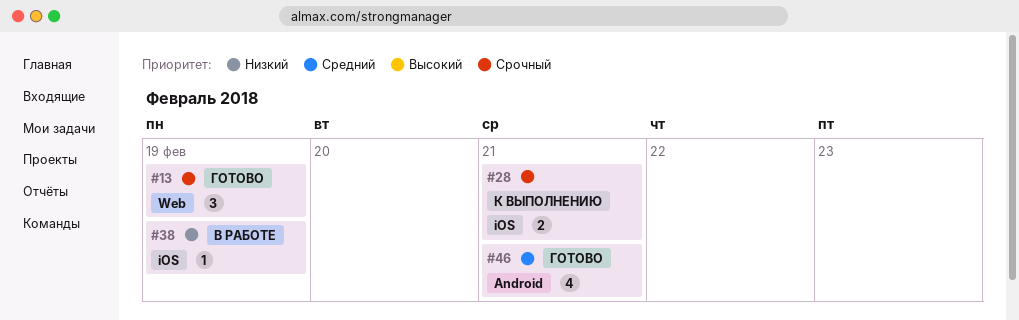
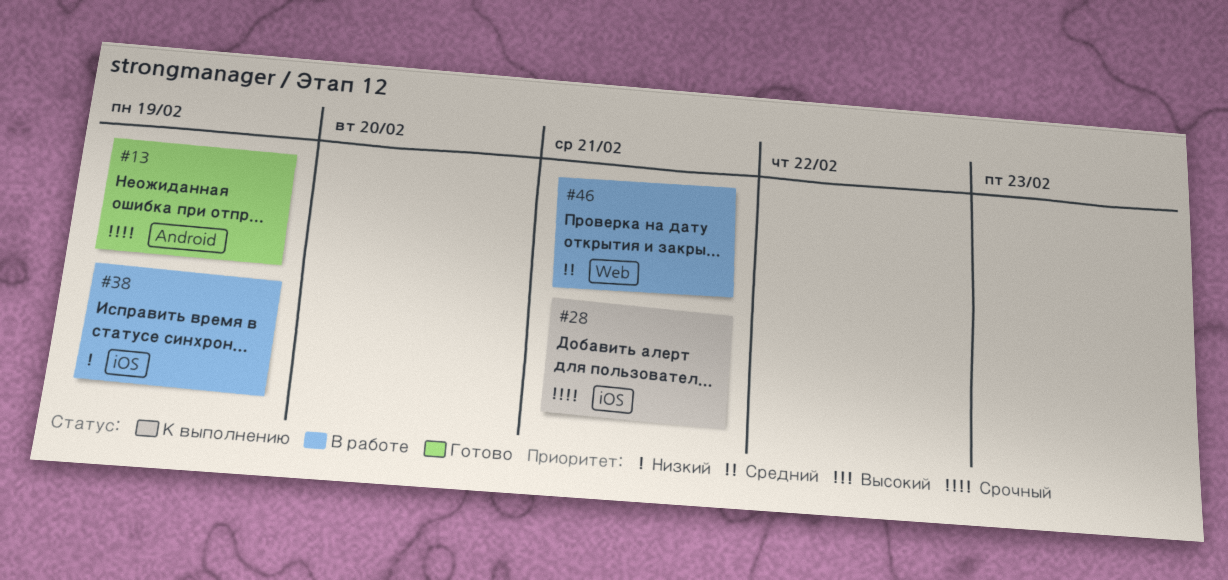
#13, label: Web -> Android
#46, status: Готово -> В работе
#46, label: Android -> Web

